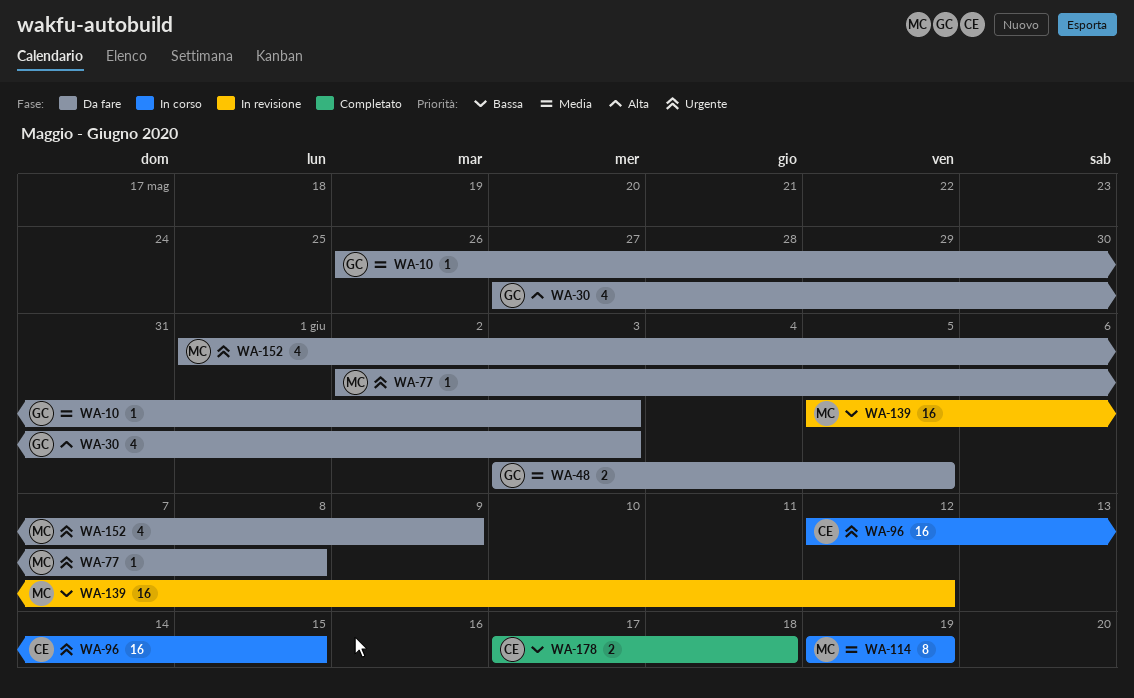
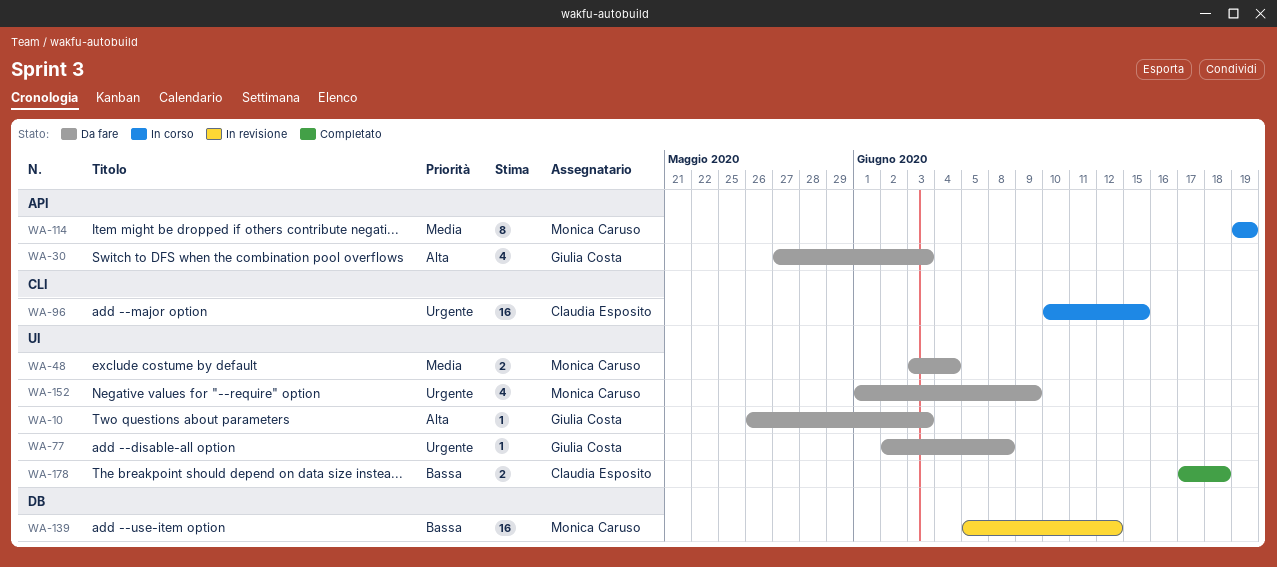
WA-10, priority: Media -> Alta
WA-48, owner: Giulia Costa -> Monica Caruso
WA-48, due: Jun 5 -> Jun 4
WA-77, owner: Monica Caruso -> Giulia Costa
WA-96, start: Jun 12 -> Jun 10

